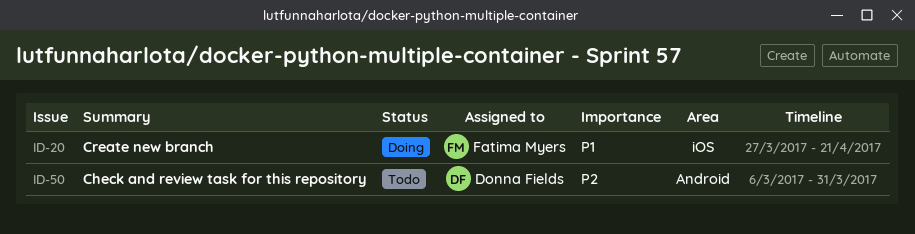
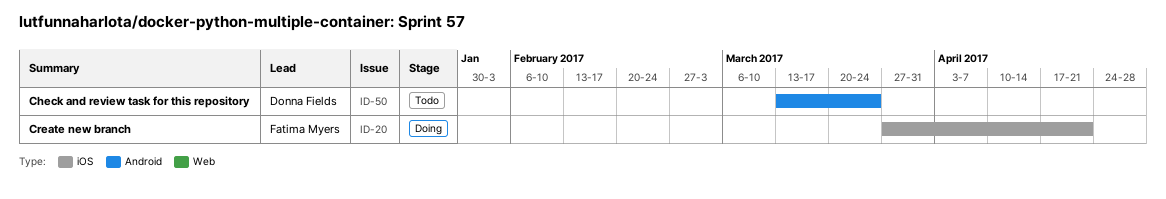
ID-50, start: Mar 6 -> Mar 13
ID-50, due: Mar 31 -> Mar 24

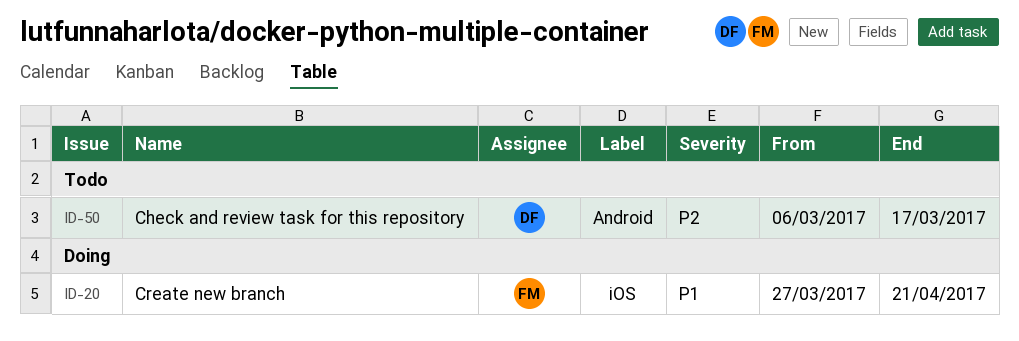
ID-50, start: Mar 13 -> Mar 6
ID-50, due: Mar 24 -> Mar 17

